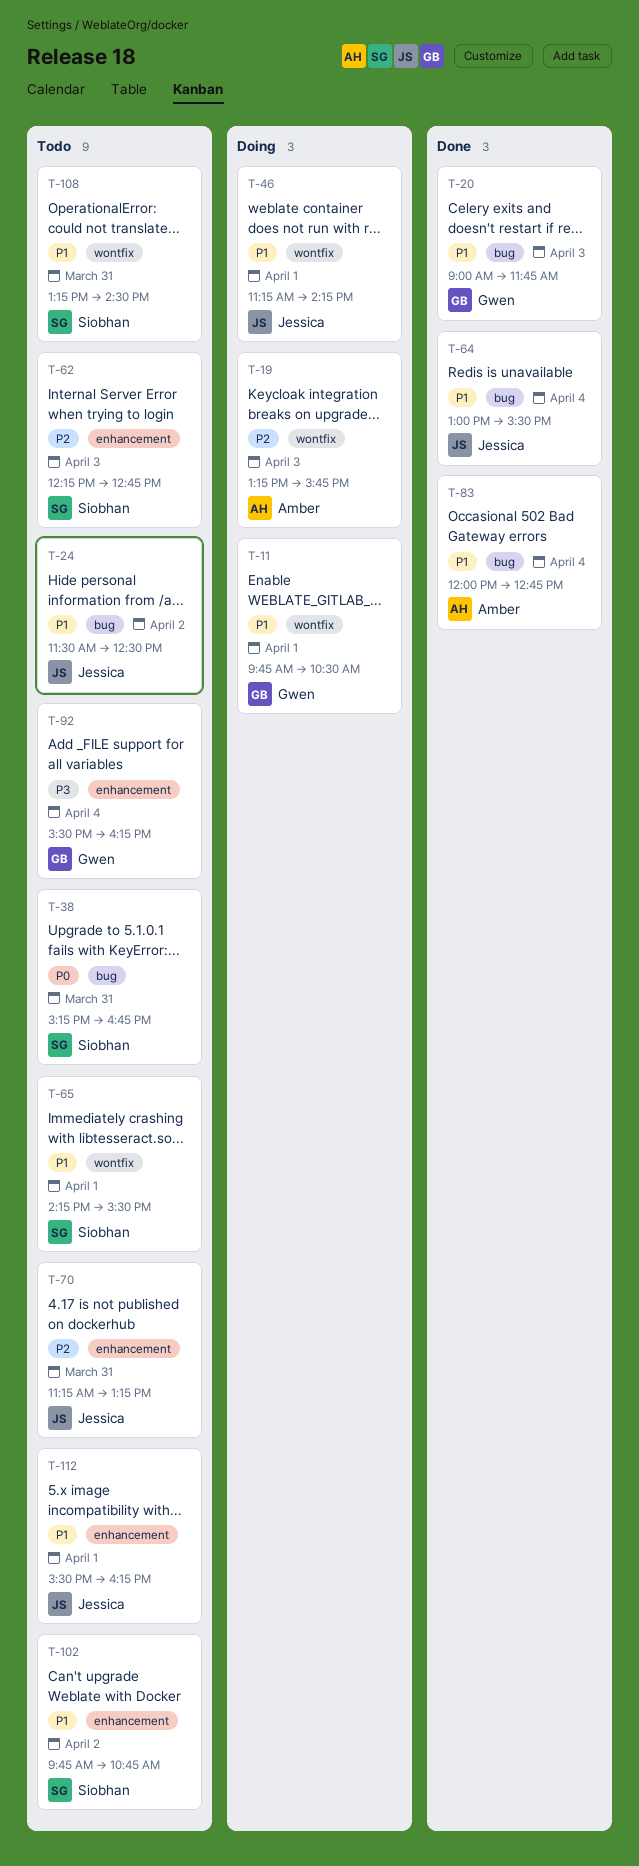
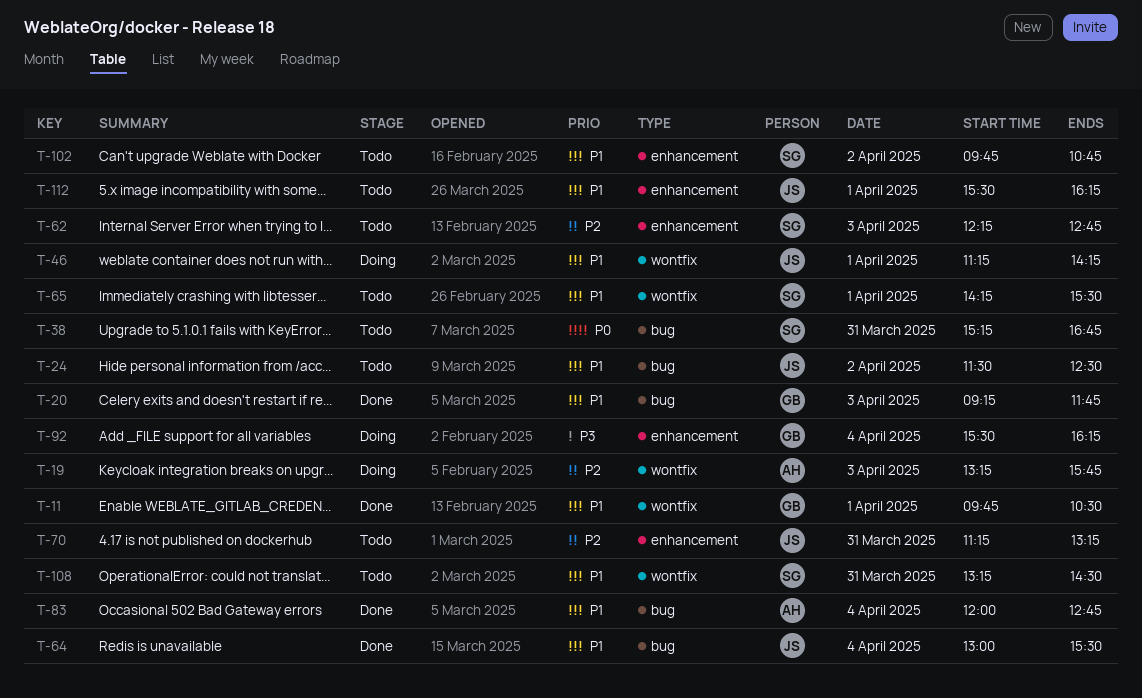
T-11, status: Doing -> Done
T-20, begins: 09:00 -> 09:15
T-92, status: Todo -> Doing

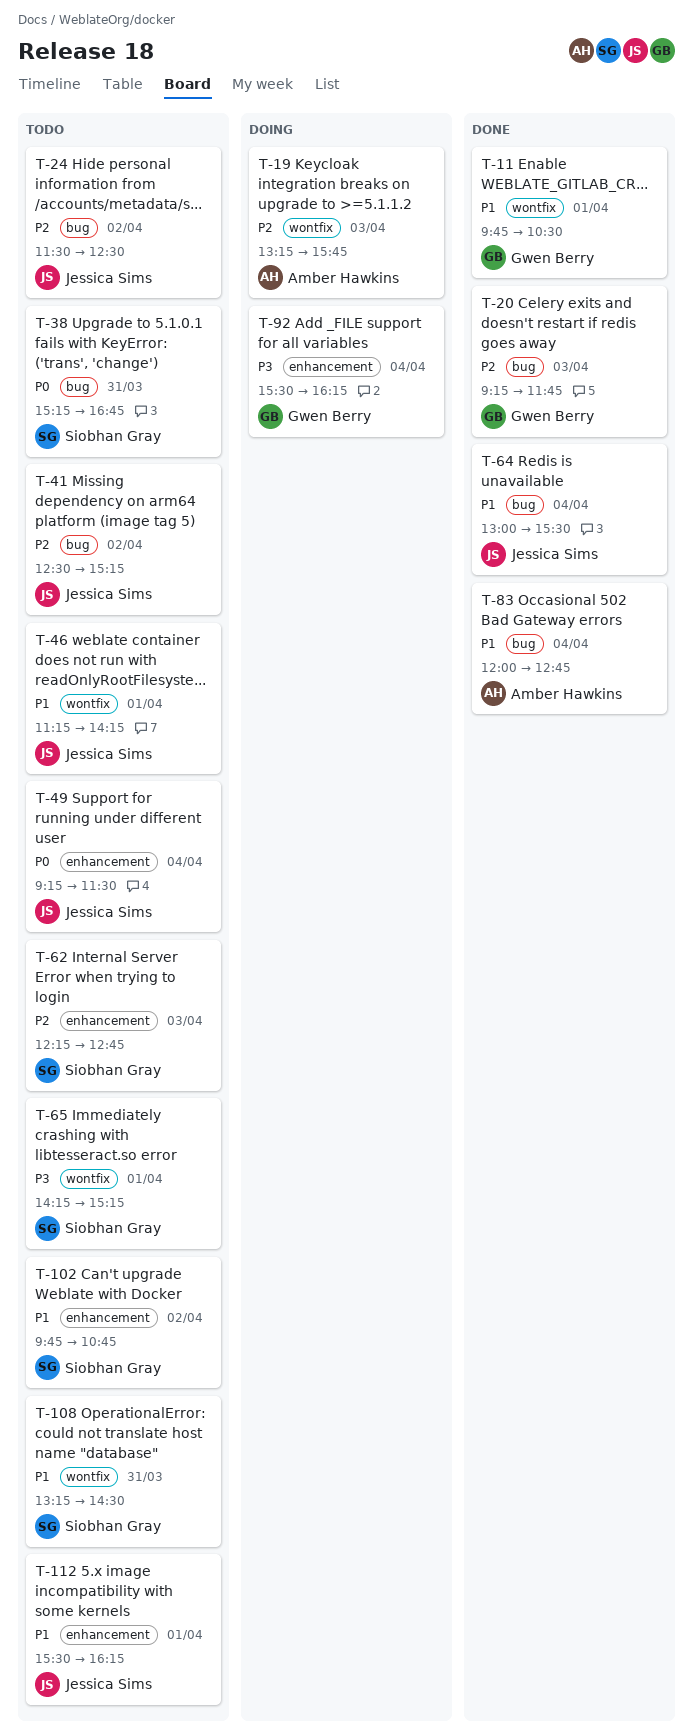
T-20, priority: P1 -> P2
T-24, priority: P1 -> P2
T-41: none -> present
T-46, status: Doing -> Todo
T-49: none -> present
T-65, priority: P1 -> P3
T-65, ends: 15:30 -> 15:15
T-70: present -> none

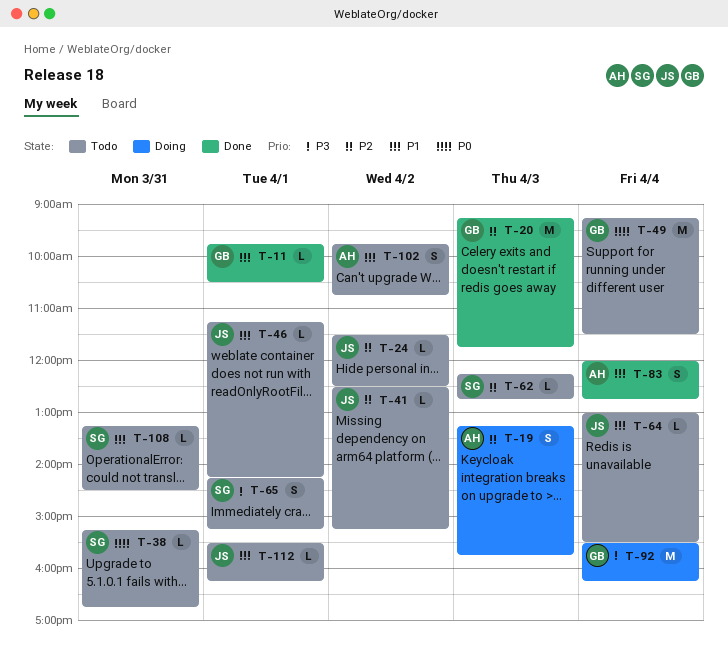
T-49, owner: Jessica Sims -> Gwen Berry
T-64, status: Done -> Todo
T-102, owner: Siobhan Gray -> Amber Hawkins

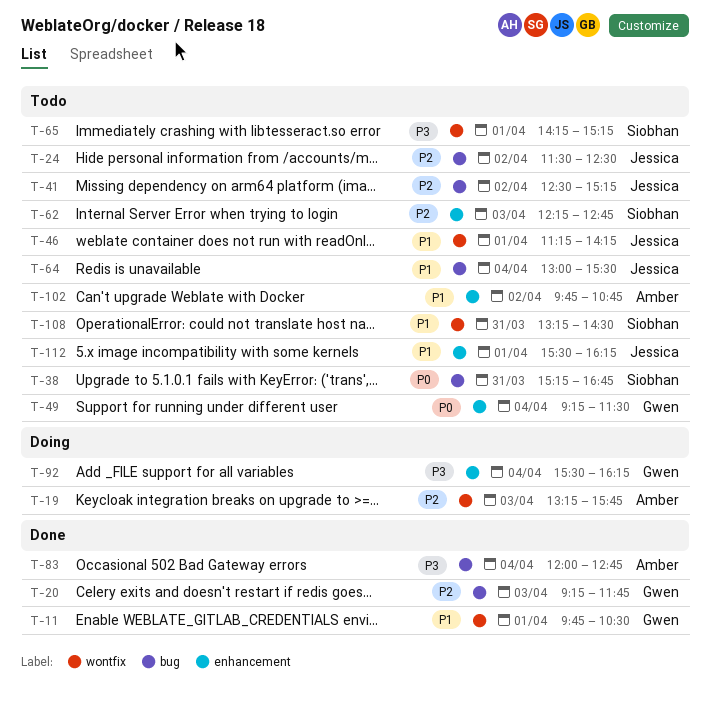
T-83, priority: P1 -> P3

